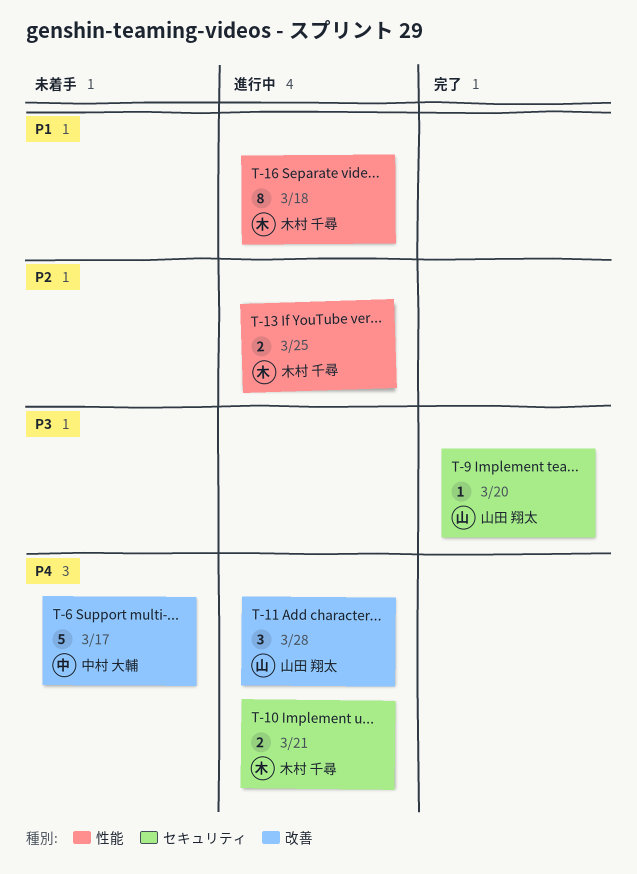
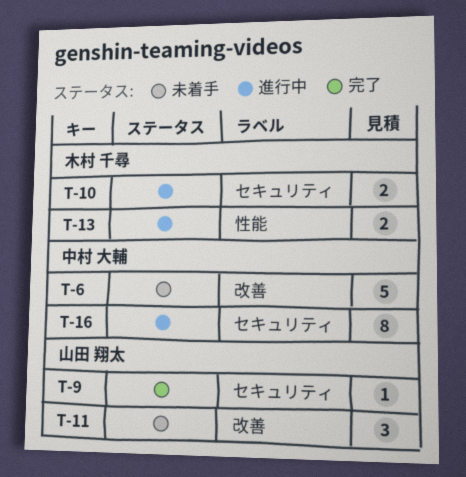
T-11, status: 進行中 -> 未着手
T-16, owner: 木村 千尋 -> 中村 大輔
T-16, label: 性能 -> セキュリティ

